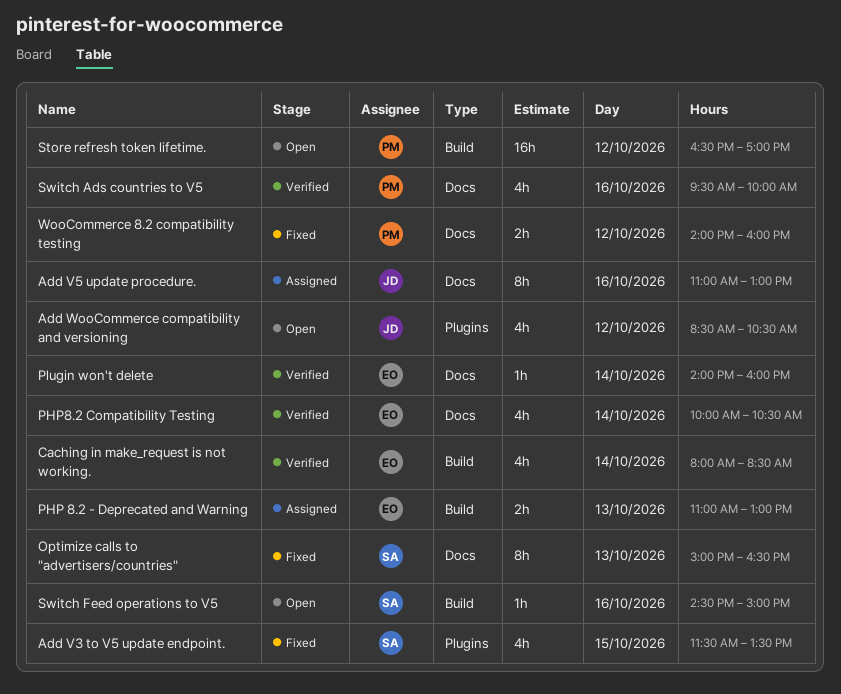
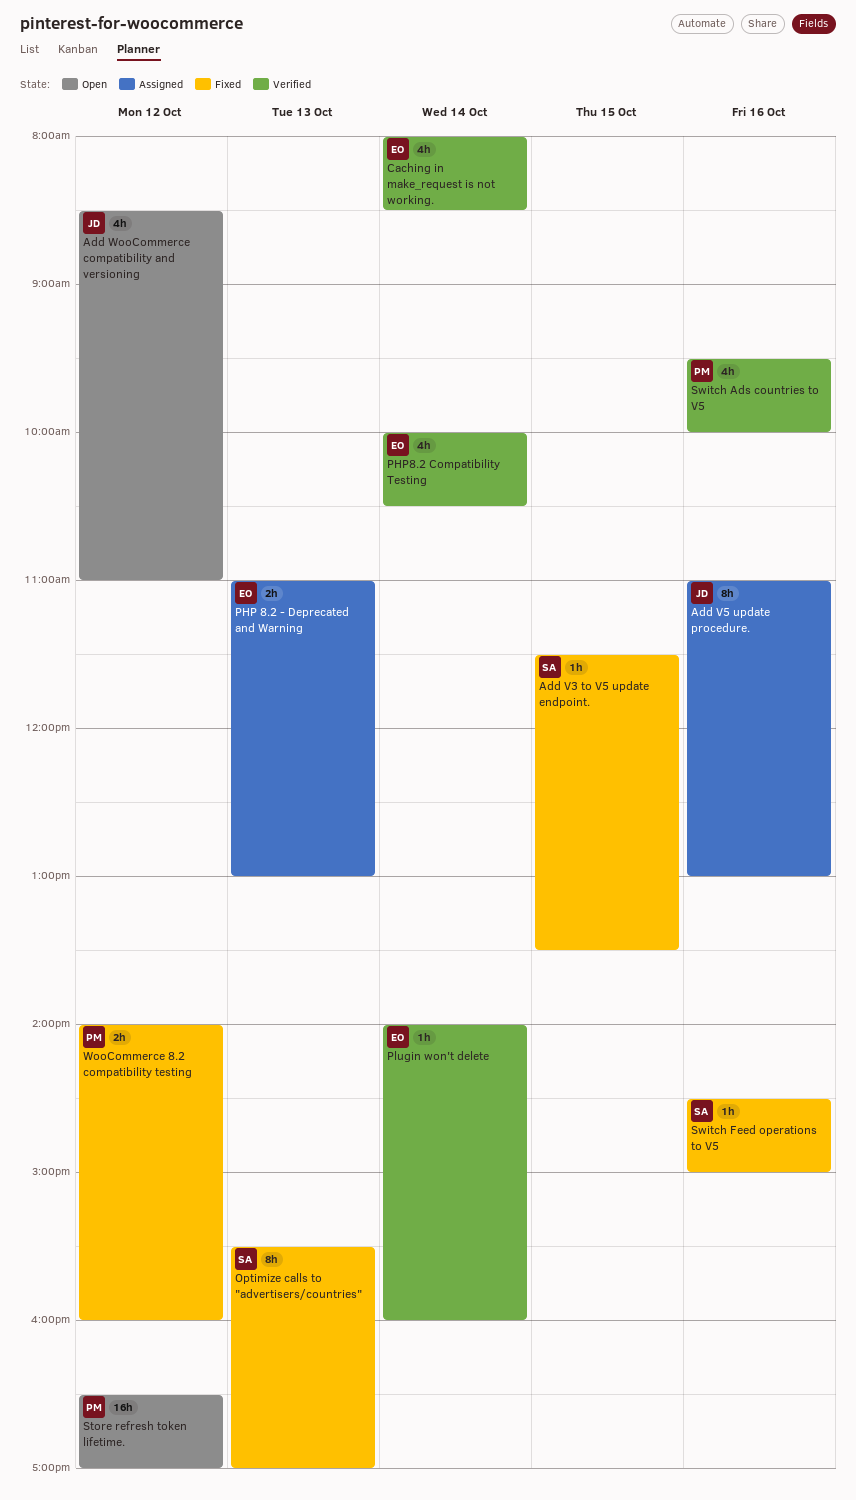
Add V3 to V5 update endpoint., estimate: 4h -> 1h
Add WooCommerce compatibility and versioning, ends: 10:30 -> 11:00
Optimize calls to "advertisers/countries", begins: 15:00 -> 15:30
Optimize calls to "advertisers/countries", ends: 16:30 -> 17:00
Switch Feed operations to V5, status: Open -> Fixed

